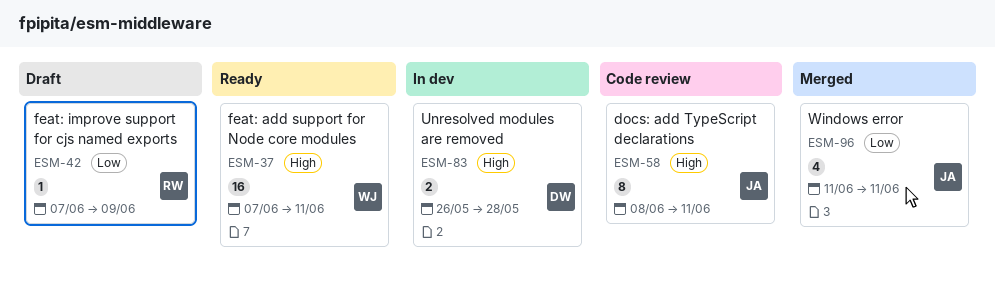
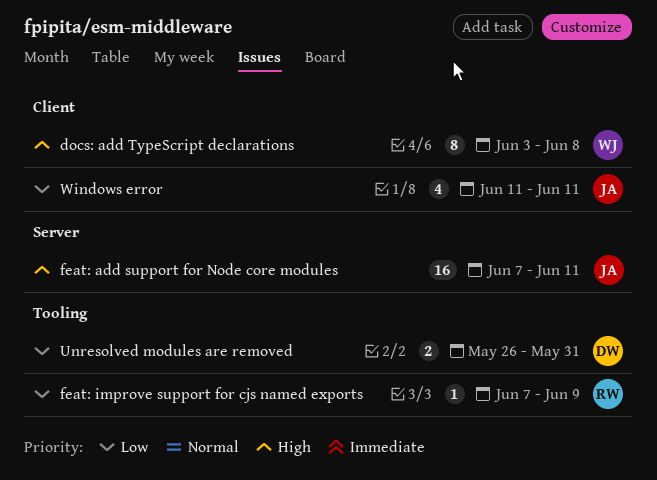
docs: add TypeScript declarations, owner: JA -> WJ
docs: add TypeScript declarations, start: Jun 8 -> Jun 3
docs: add TypeScript declarations, due: Jun 11 -> Jun 8
feat: add support for Node core modules, owner: WJ -> JA
Unresolved modules are removed, priority: High -> Low
Unresolved modules are removed, due: May 28 -> May 31

